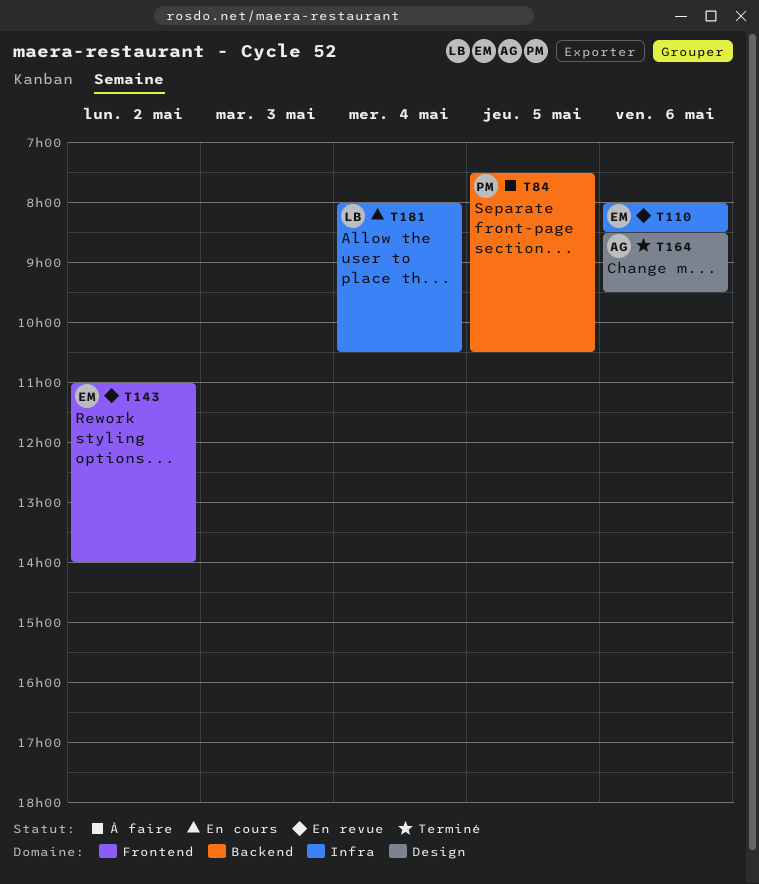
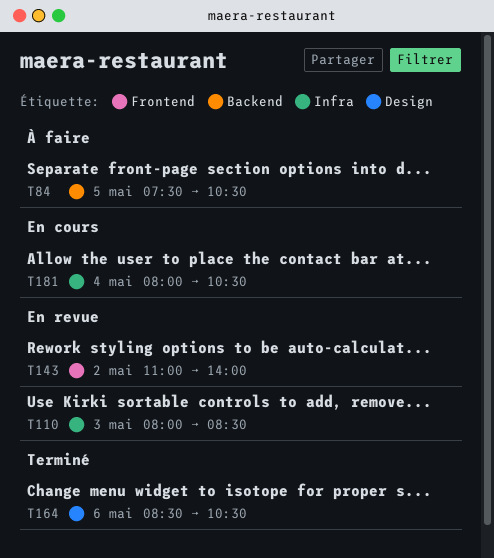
T110, day: May 6 -> May 3
T164, ends: 09:30 -> 10:30

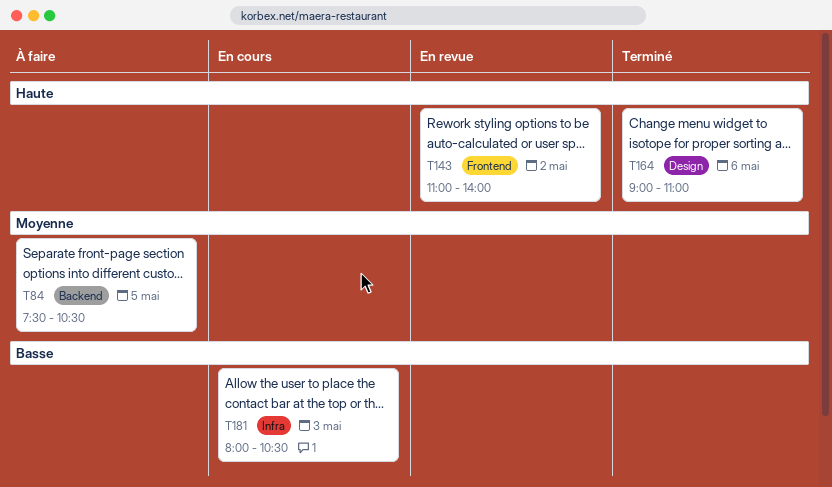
T110: present -> none
T164, begins: 08:30 -> 09:00
T164, ends: 10:30 -> 11:00
T181, day: May 4 -> May 3

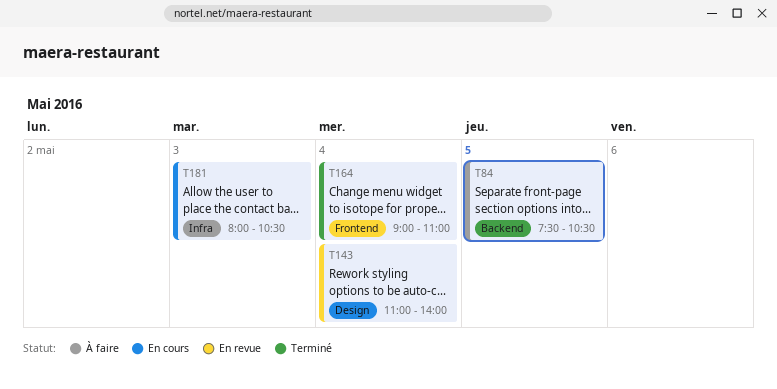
T143, label: Frontend -> Design
T143, day: May 2 -> May 4
T164, label: Design -> Frontend
T164, day: May 6 -> May 4

